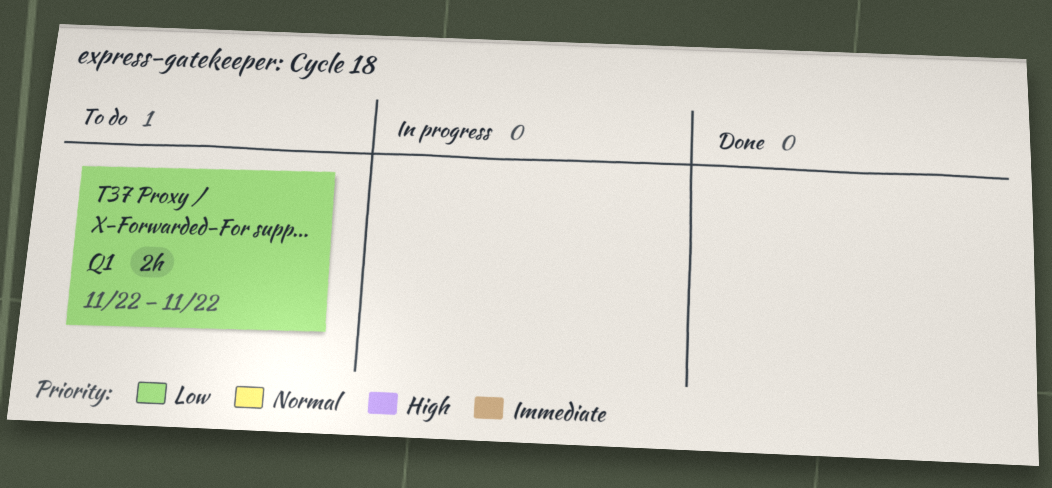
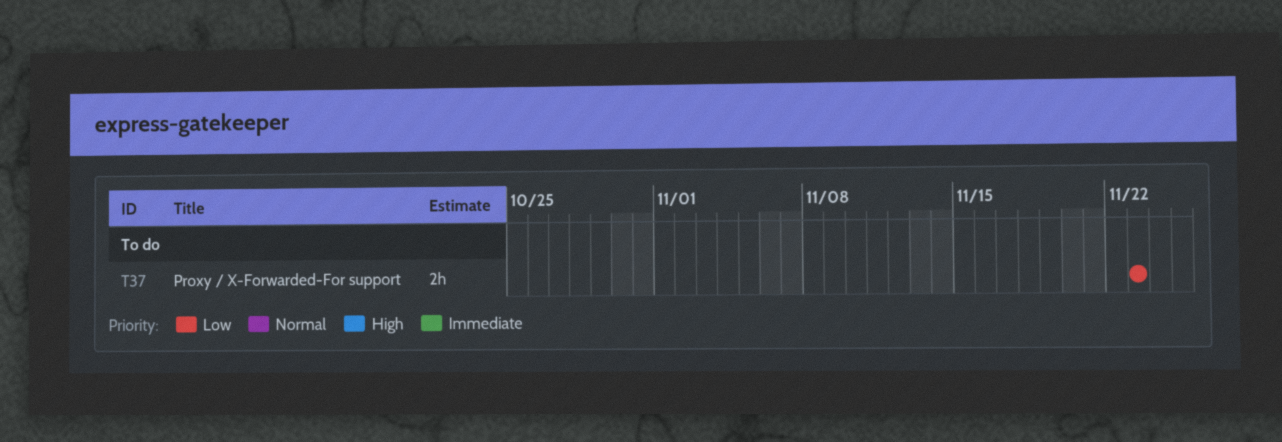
T37, start: Nov 22 -> Nov 23
T37, due: Nov 22 -> Nov 23

